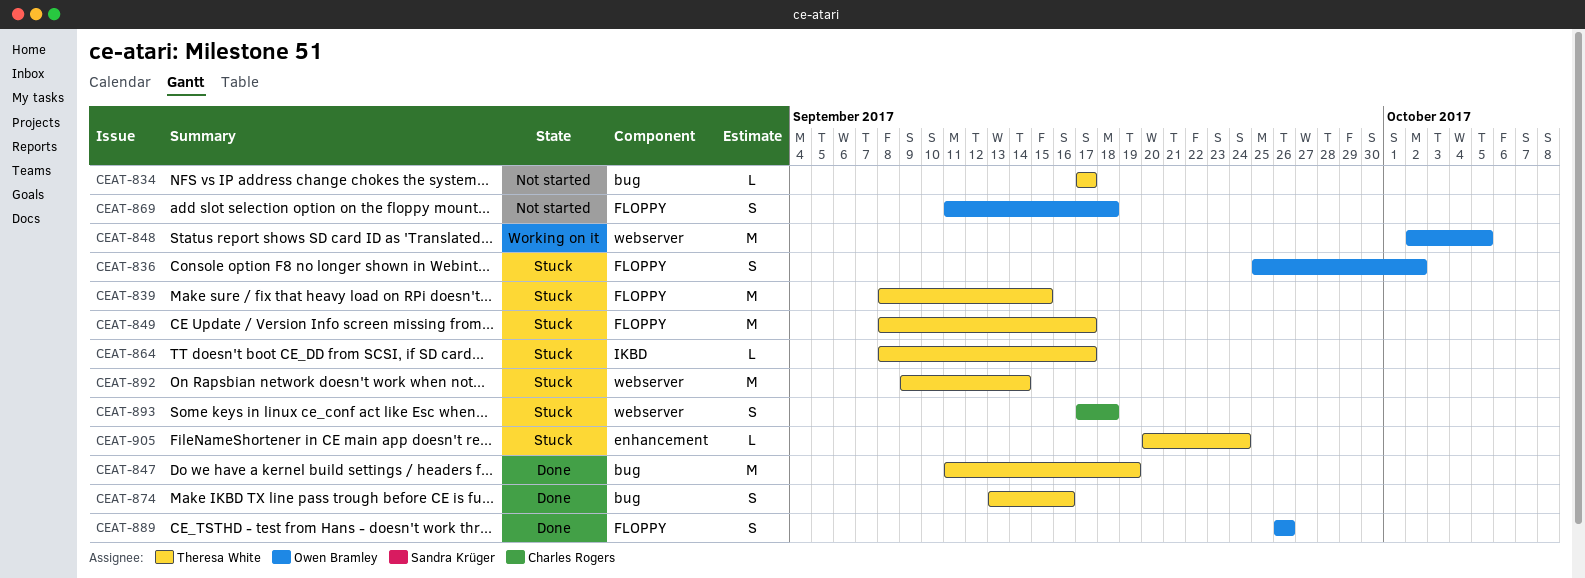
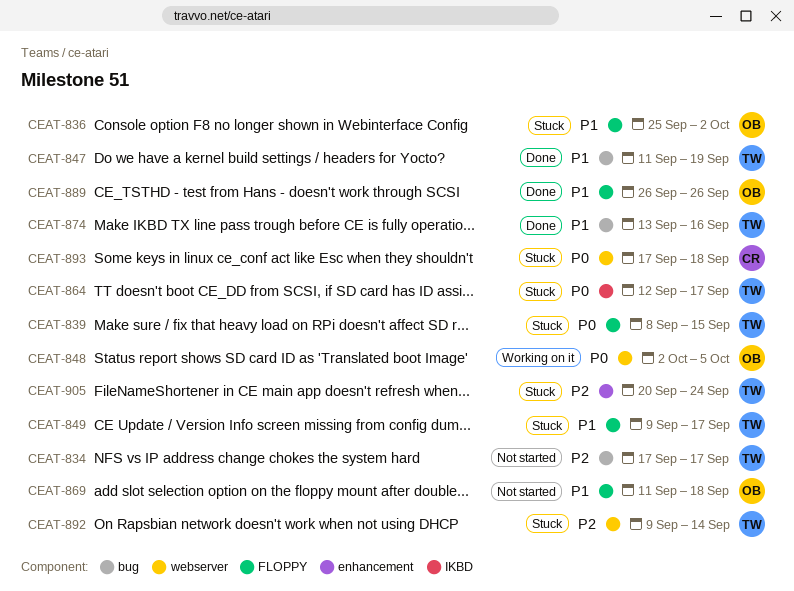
CEAT-849, start: Sep 8 -> Sep 9
CEAT-864, start: Sep 8 -> Sep 12

